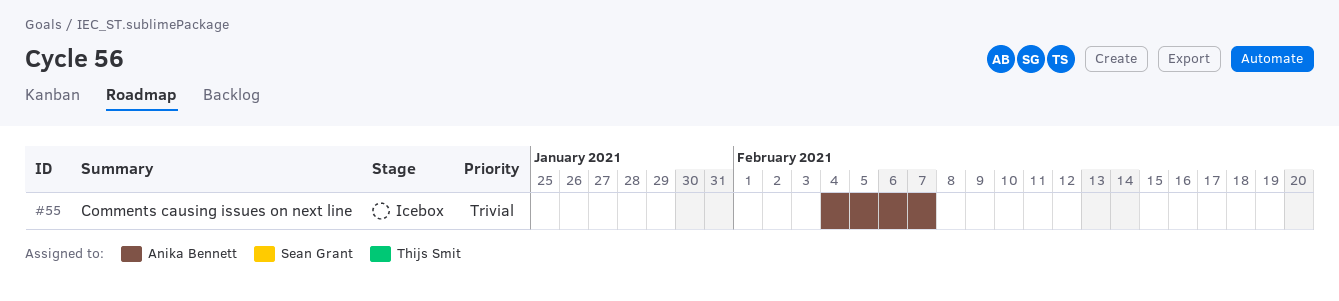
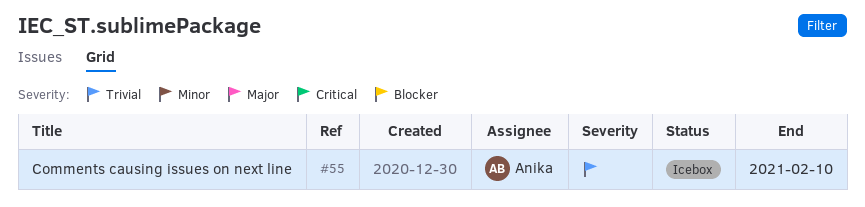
#55, due: Feb 7 -> Feb 10

